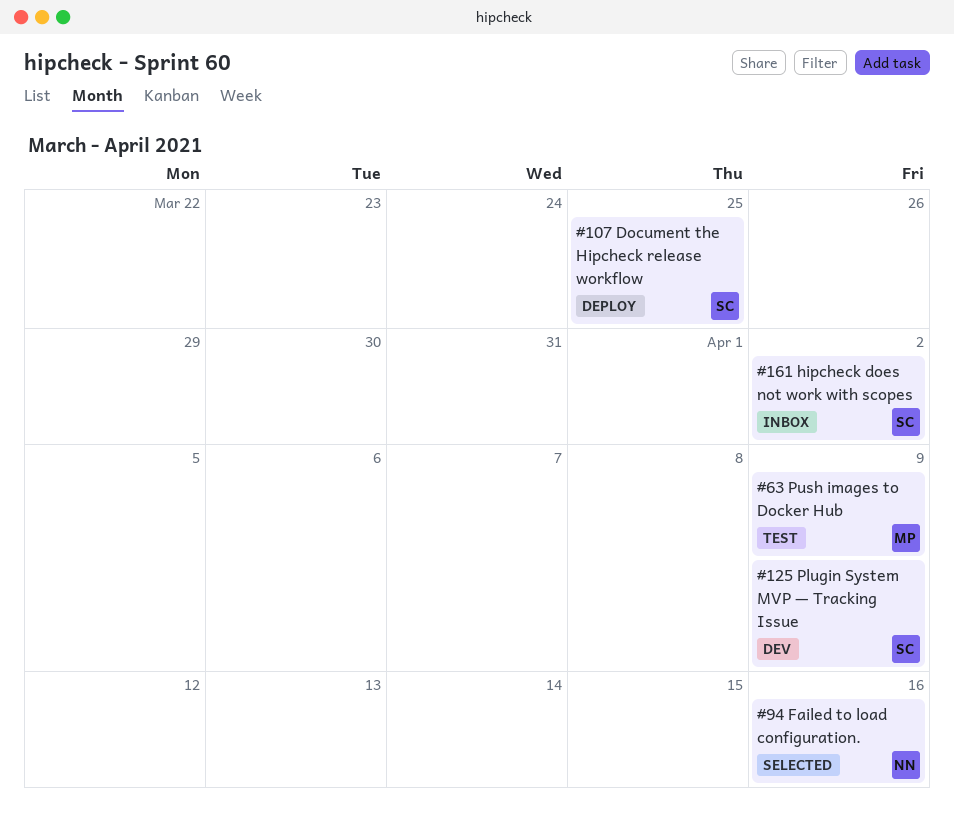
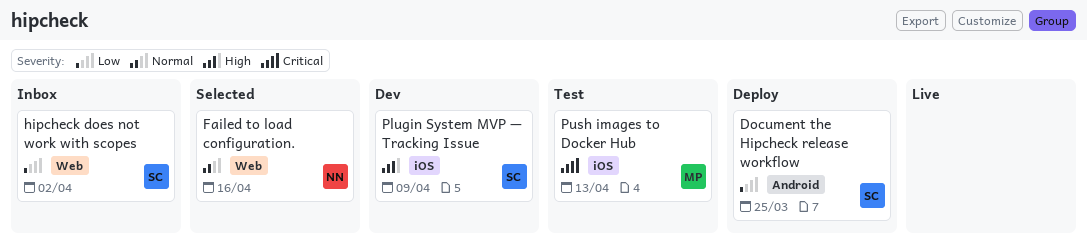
Push images to Docker Hub, due: Apr 9 -> Apr 13

